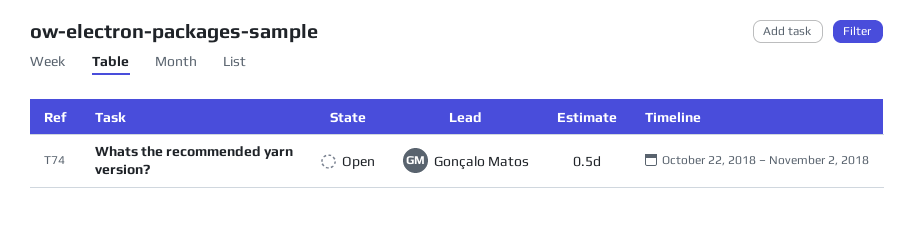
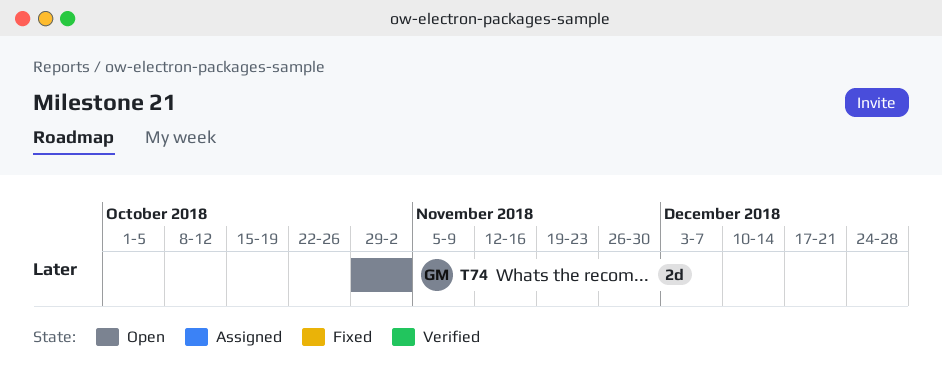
T74, estimate: 0.5d -> 2d
T74, start: Oct 22 -> Oct 29

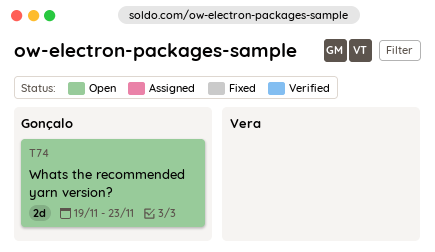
T74, start: Oct 29 -> Nov 19
T74, due: Nov 2 -> Nov 23

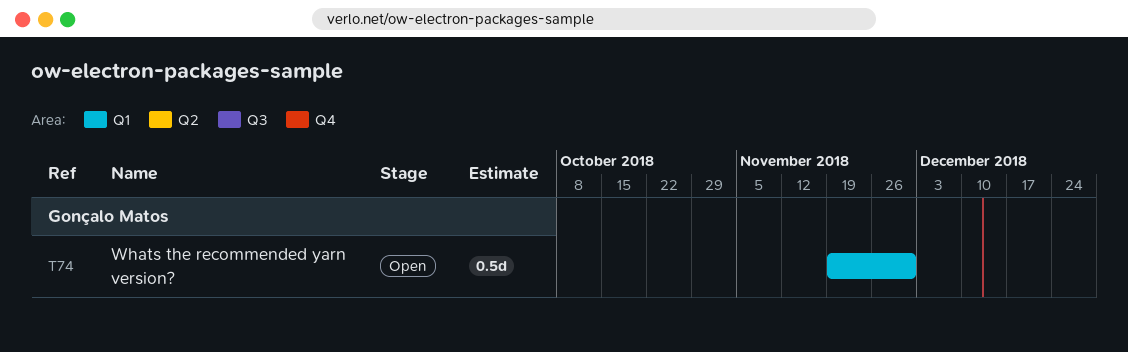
T74, estimate: 2d -> 0.5d
T74, due: Nov 23 -> Nov 30

